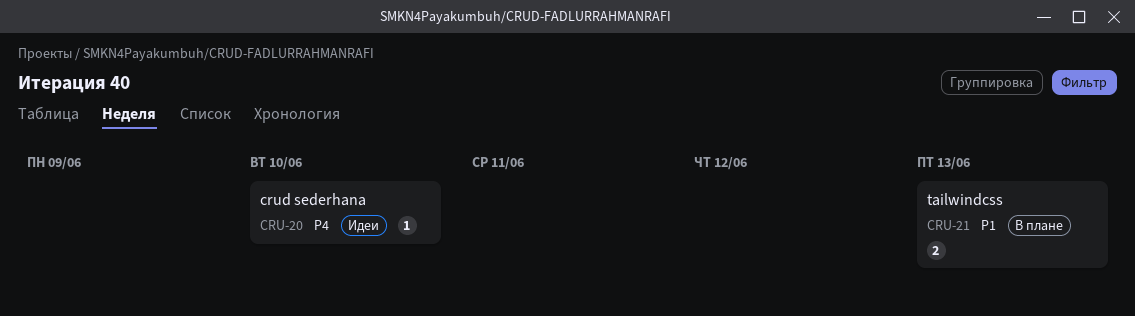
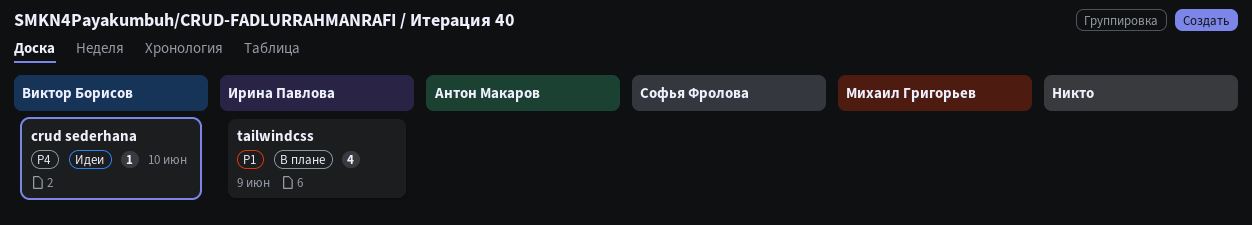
tailwindcss, estimate: 2 -> 4
tailwindcss, due: Jun 13 -> Jun 9

